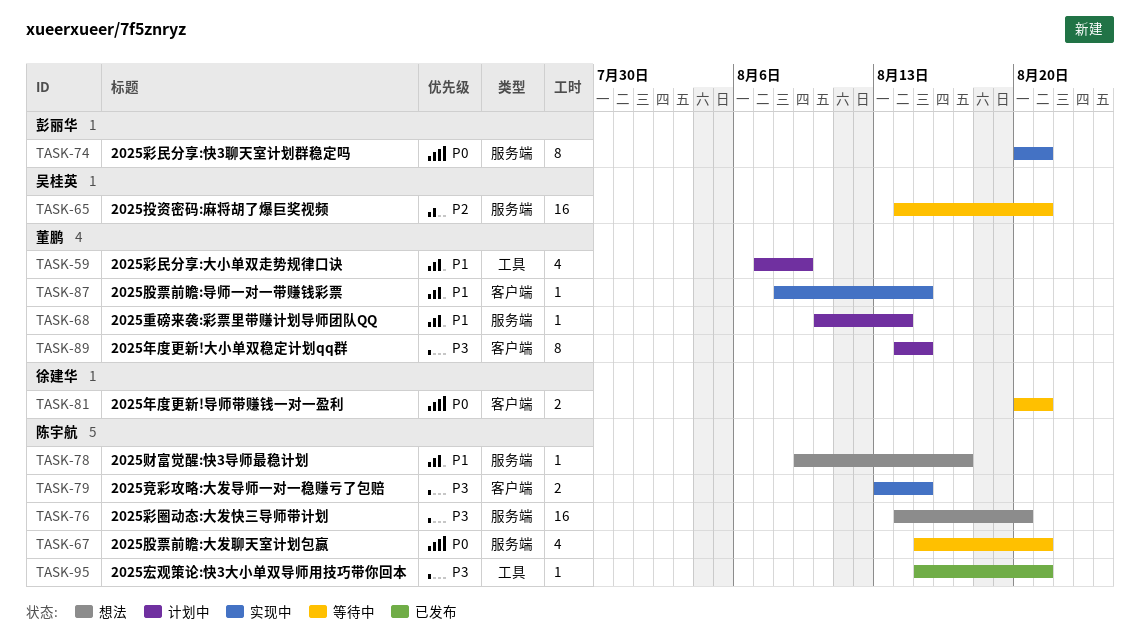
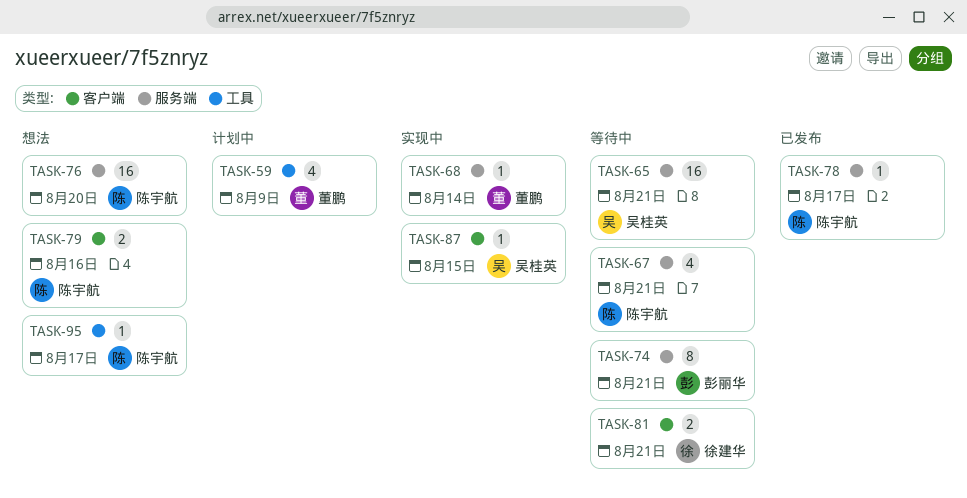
TASK-68, status: 计划中 -> 实现中
TASK-74, status: 实现中 -> 等待中
TASK-78, status: 想法 -> 已发布
TASK-79, status: 实现中 -> 想法
TASK-79, due: Aug 15 -> Aug 16
TASK-87, owner: 董鹏 -> 吴桂英
TASK-89: present -> none
TASK-95, status: 已发布 -> 想法
TASK-95, due: Aug 21 -> Aug 17

